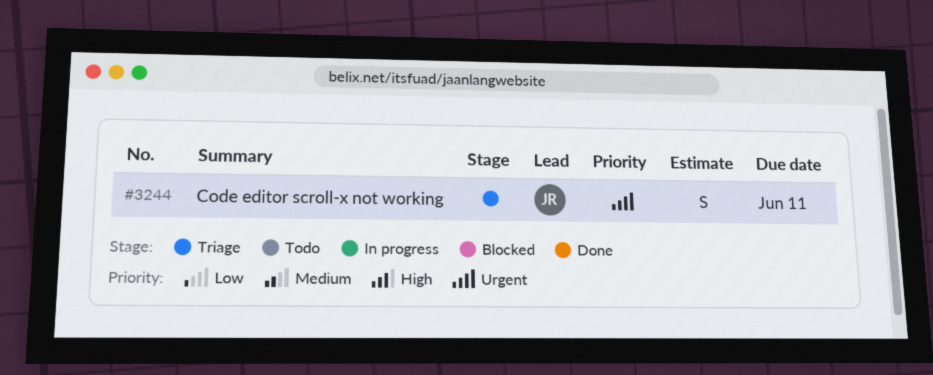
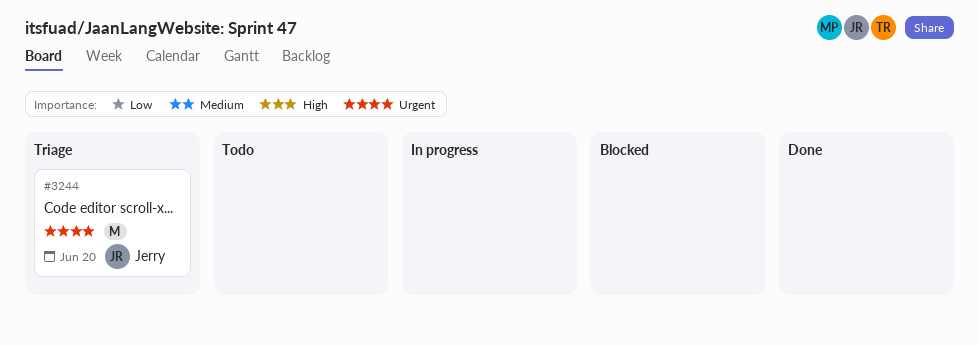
#3244, estimate: S -> M
#3244, due: Jun 11 -> Jun 20

